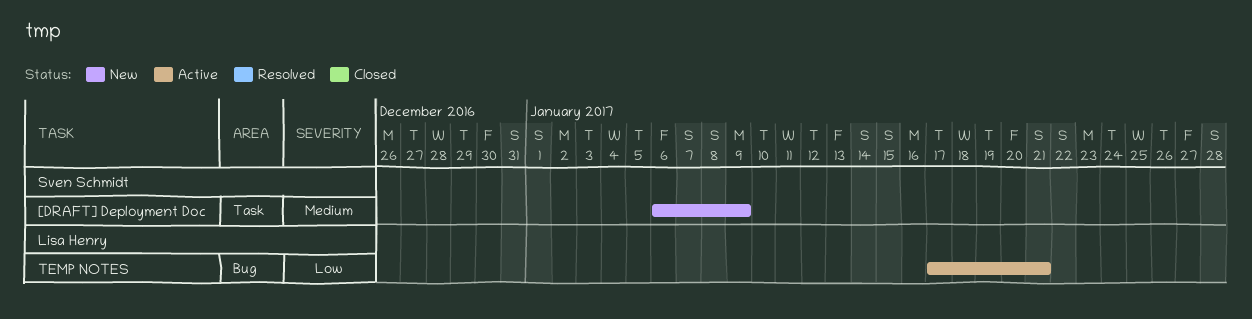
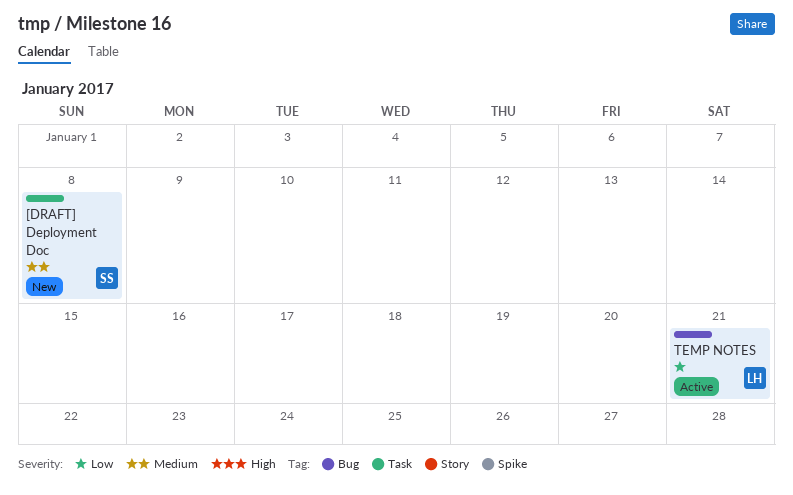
[DRAFT] Deployment Doc, due: Jan 9 -> Jan 8

